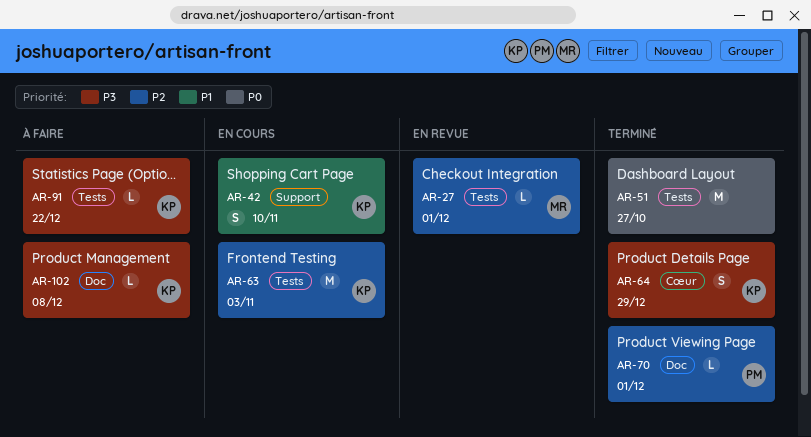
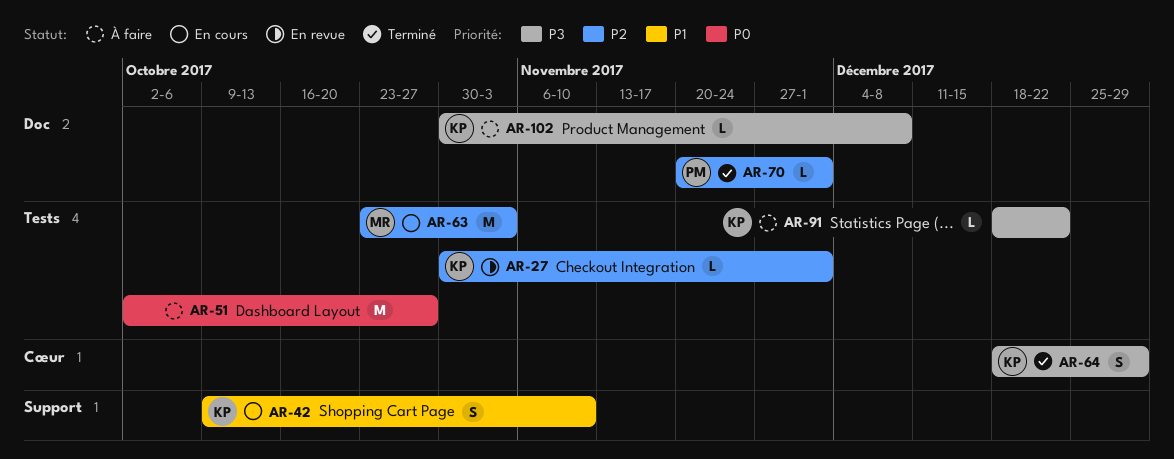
AR-27, owner: MR -> KP
AR-51, status: Terminé -> À faire
AR-63, owner: KP -> MR

